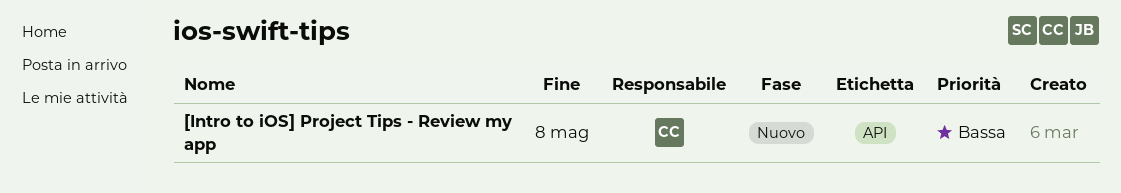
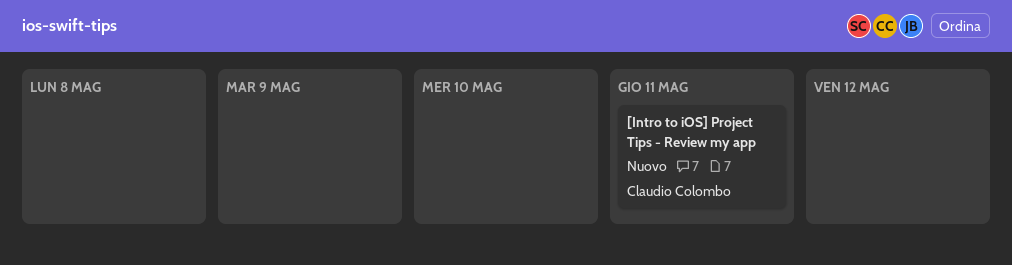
[Intro to iOS] Project Tips - Review my app, due: May 8 -> May 11

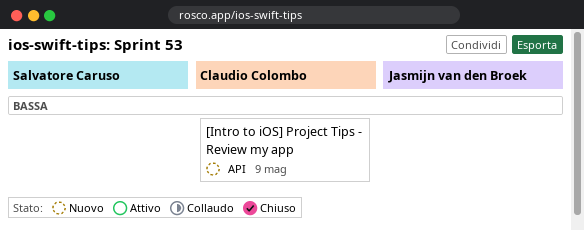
[Intro to iOS] Project Tips - Review my app, due: May 11 -> May 9

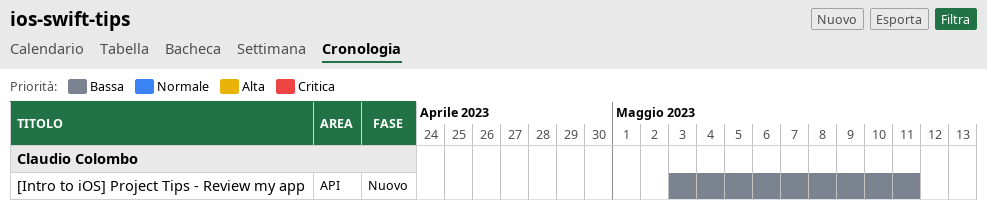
[Intro to iOS] Project Tips - Review my app, due: May 9 -> May 11

